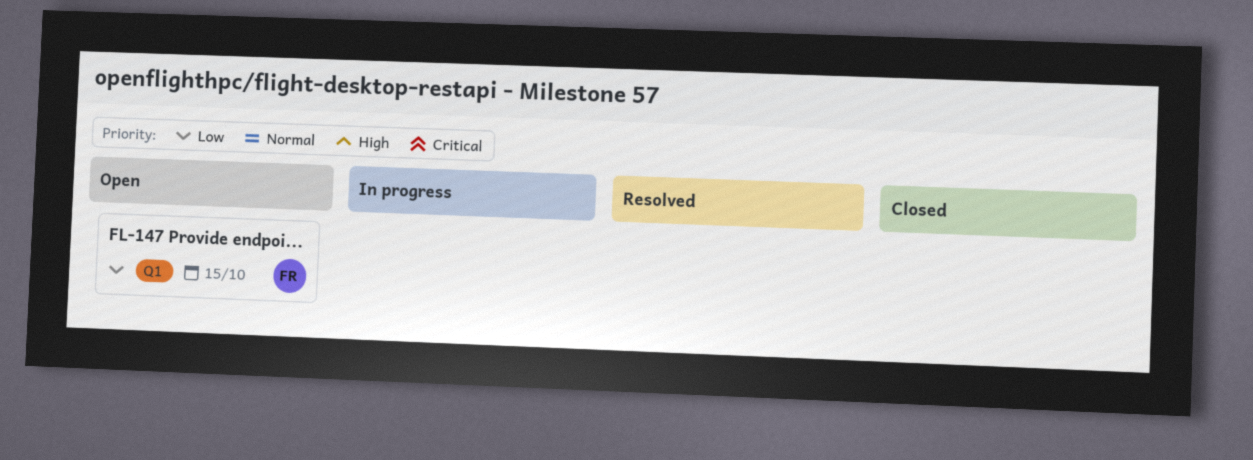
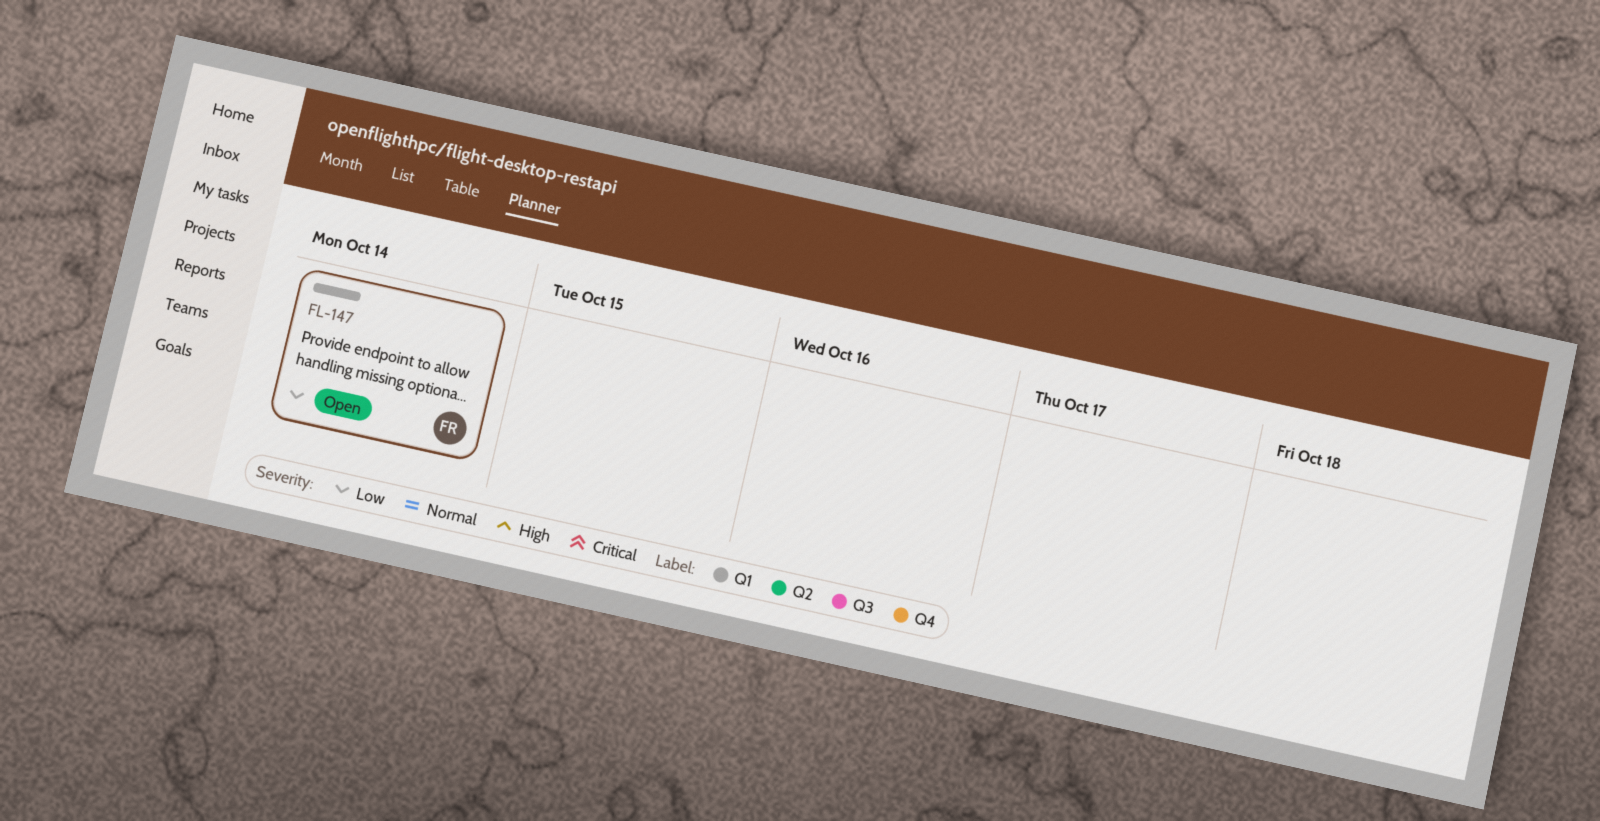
FL-147, due: Oct 15 -> Oct 14

